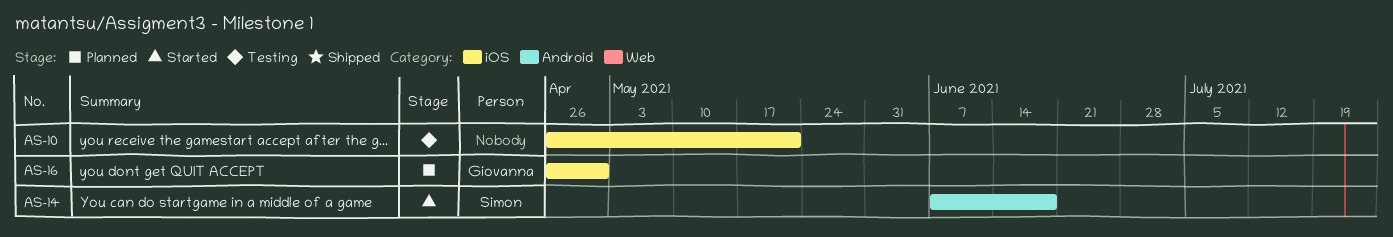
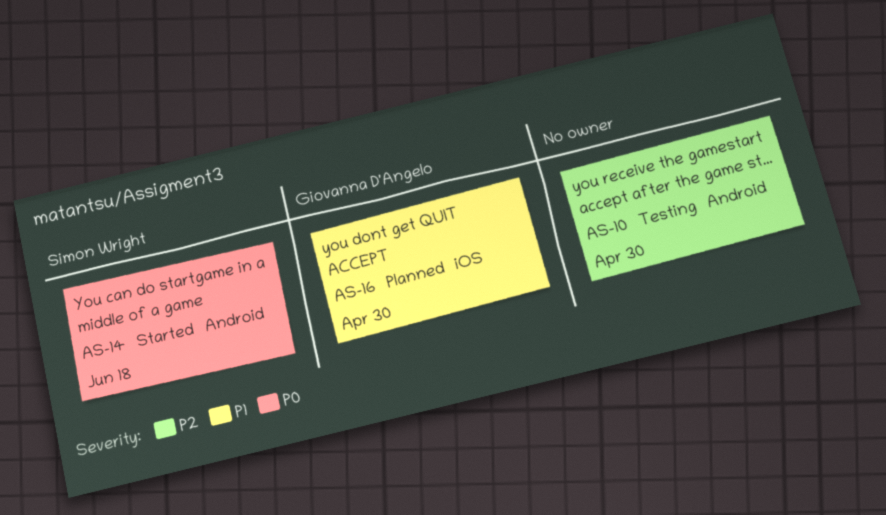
AS-10, label: iOS -> Android
AS-10, due: May 21 -> Apr 30

